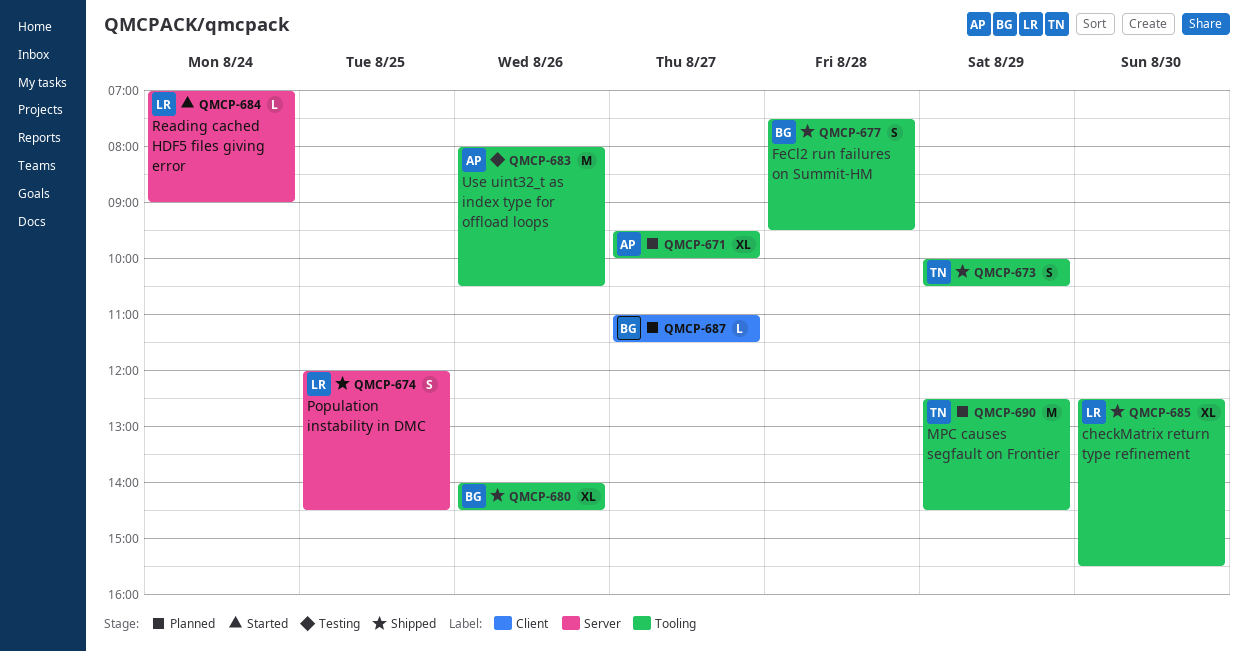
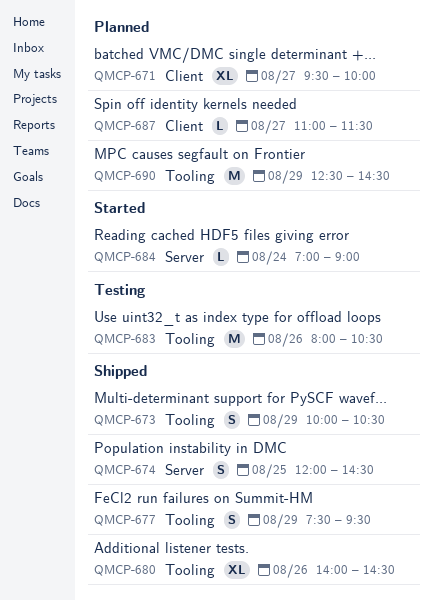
QMCP-671, label: Tooling -> Client
QMCP-677, day: Aug 28 -> Aug 29
QMCP-685: present -> none

